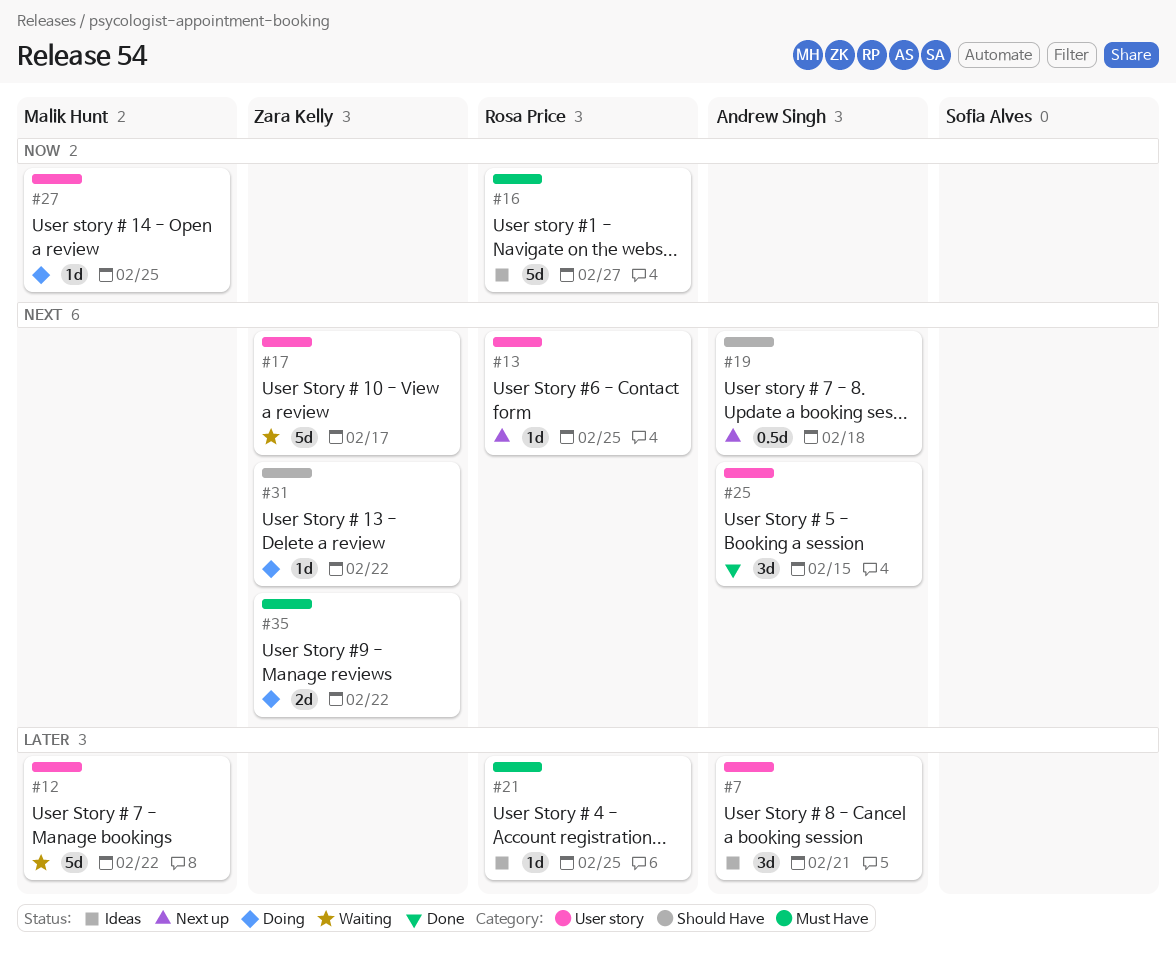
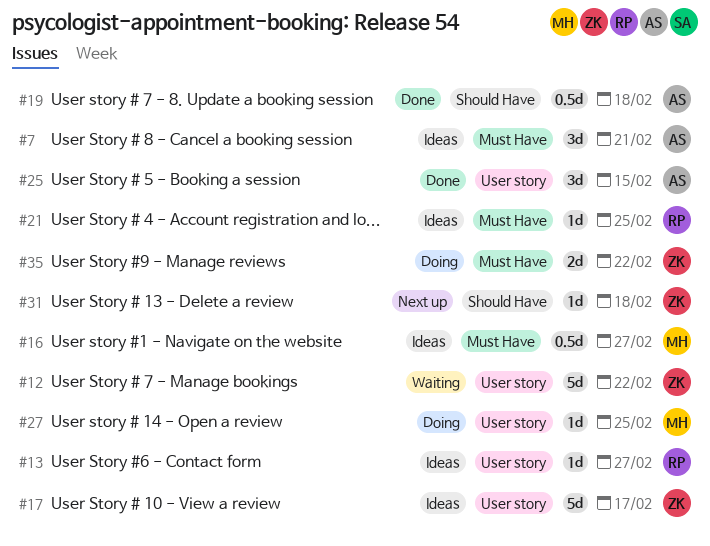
#7, label: User story -> Must Have
#12, owner: Malik Hunt -> Zara Kelly
#13, status: Next up -> Ideas
#13, due: Feb 25 -> Feb 27
#16, owner: Rosa Price -> Malik Hunt
#16, estimate: 5d -> 0.5d
#17, status: Waiting -> Ideas
#19, status: Next up -> Done
#31, status: Doing -> Next up
#31, due: Feb 22 -> Feb 18

